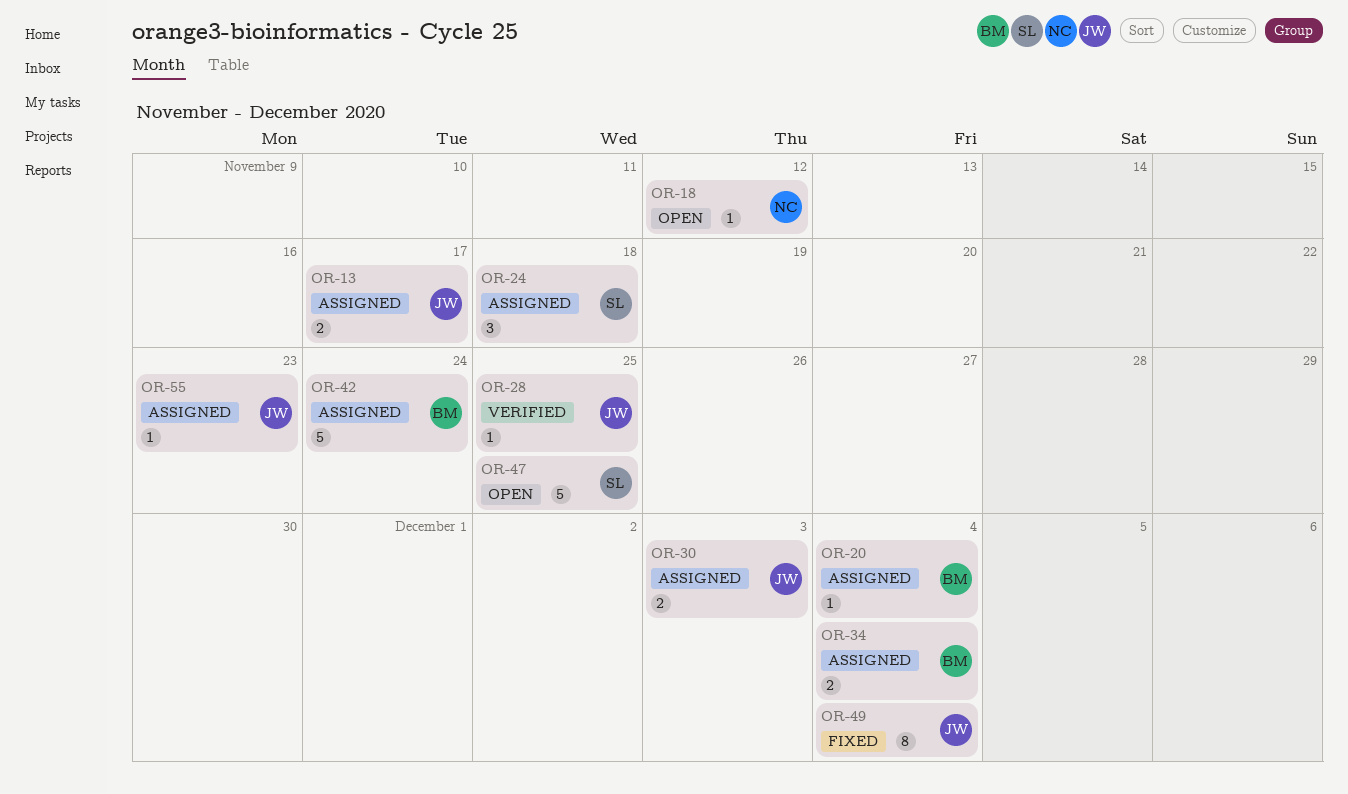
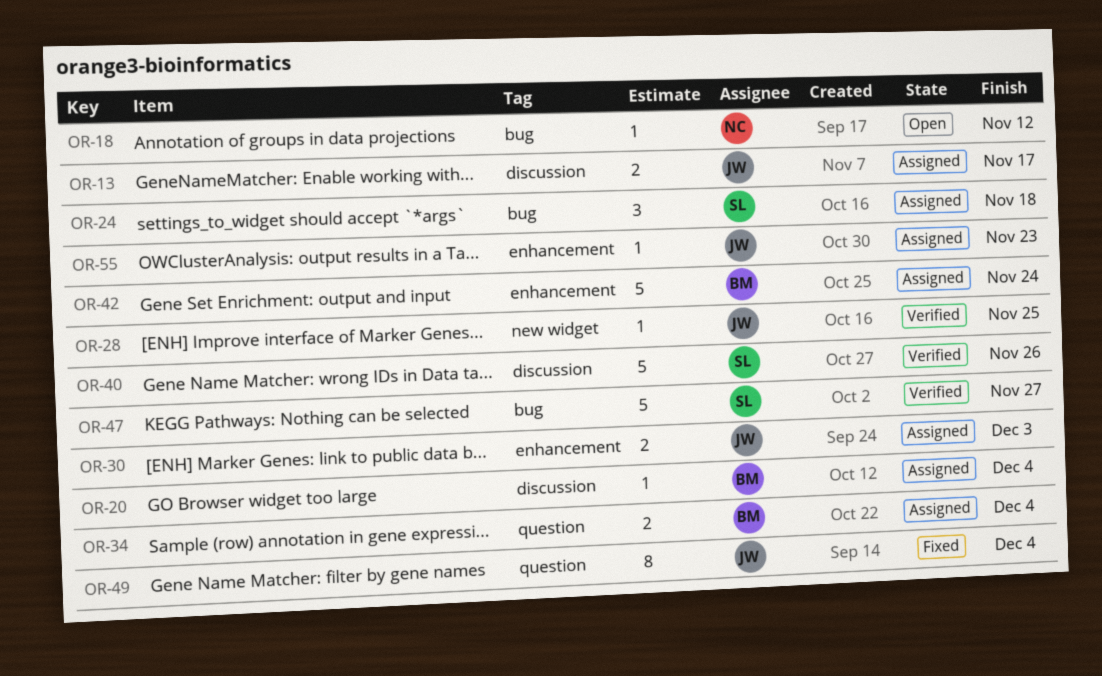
OR-40: none -> present
OR-47, status: Open -> Verified
OR-47, due: Nov 25 -> Nov 27

